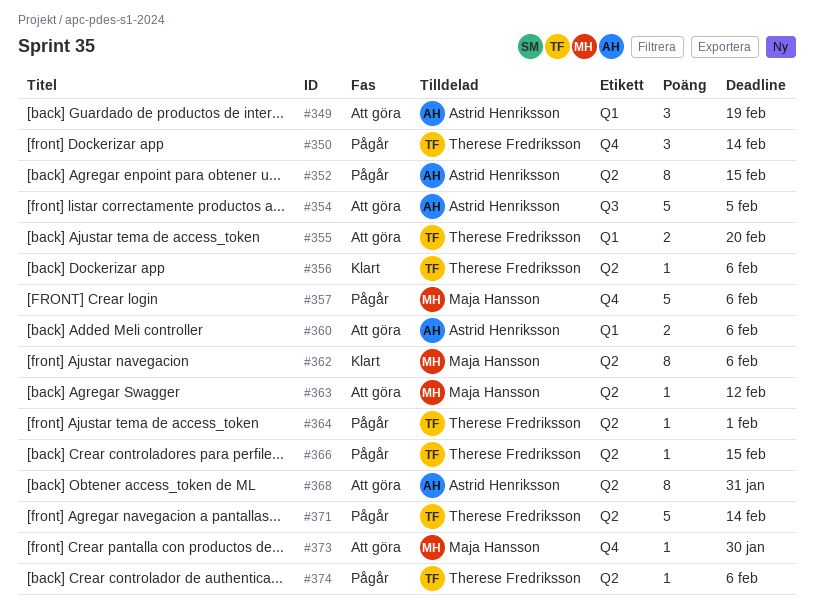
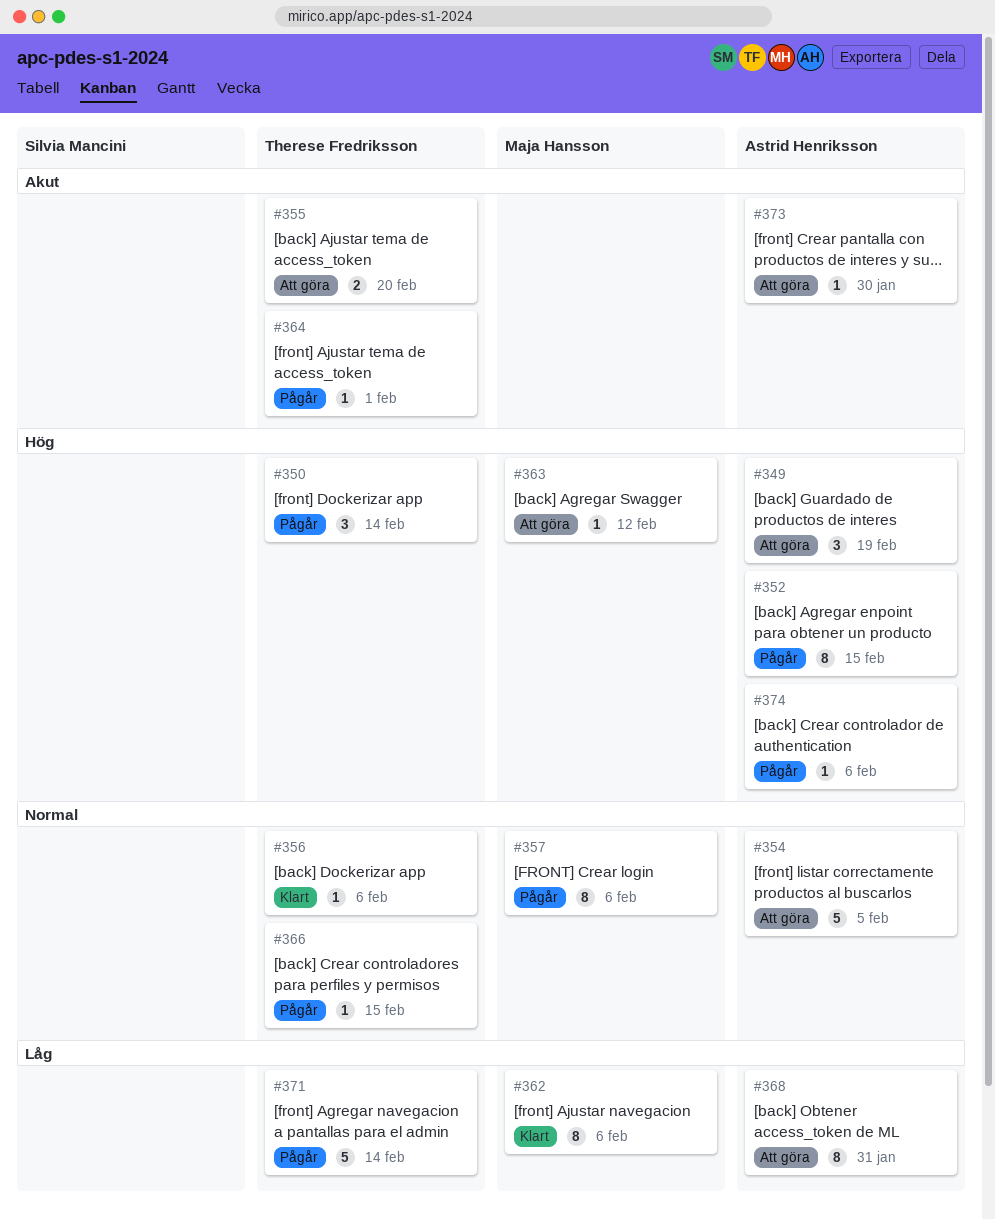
#357, estimate: 5 -> 8
#360: present -> none
#373, owner: Maja Hansson -> Astrid Henriksson
#374, owner: Therese Fredriksson -> Astrid Henriksson

